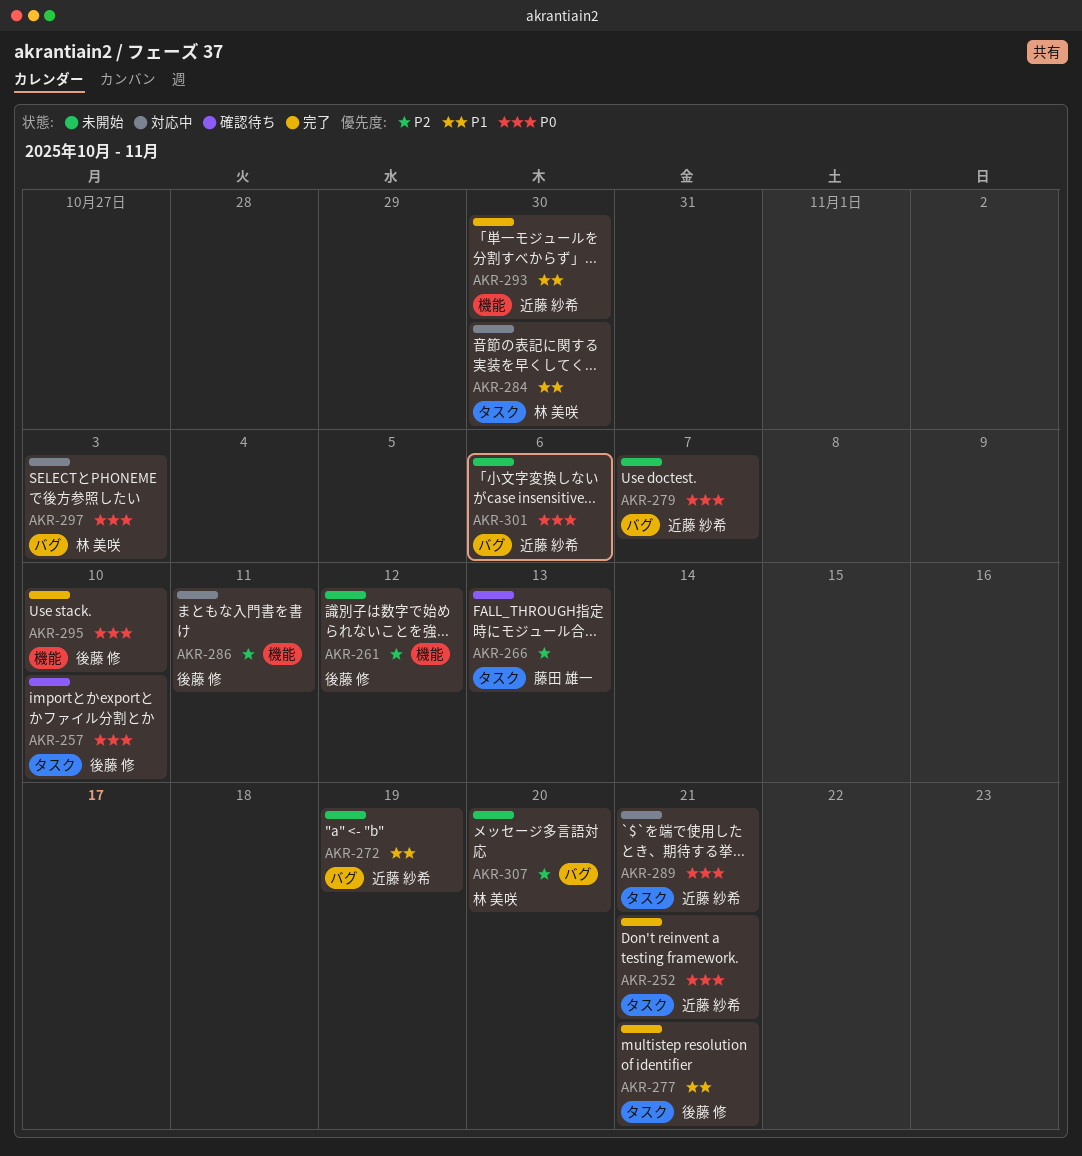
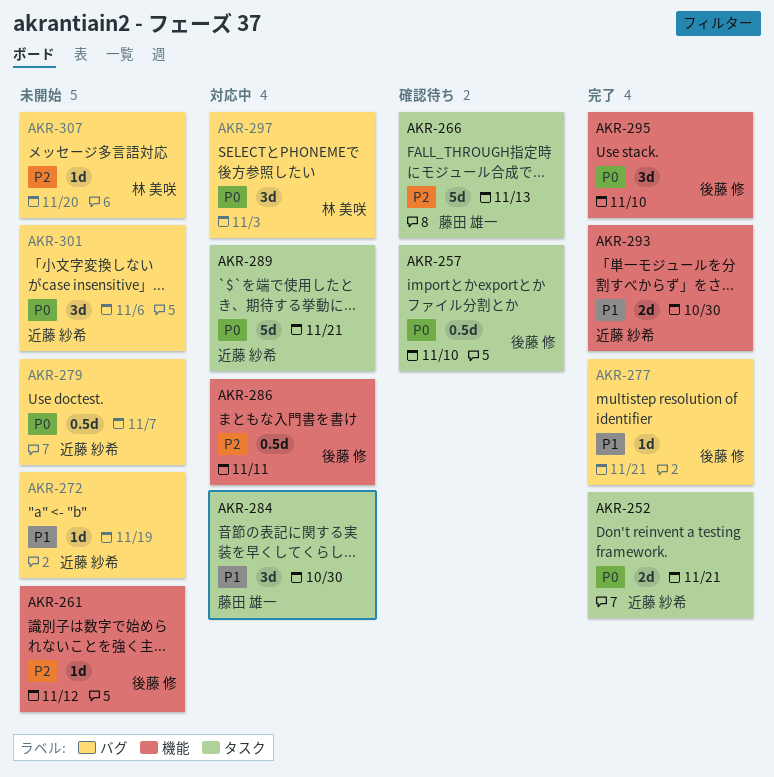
AKR-277, label: タスク -> バグ
AKR-284, owner: 林 美咲 -> 藤田 雄一

